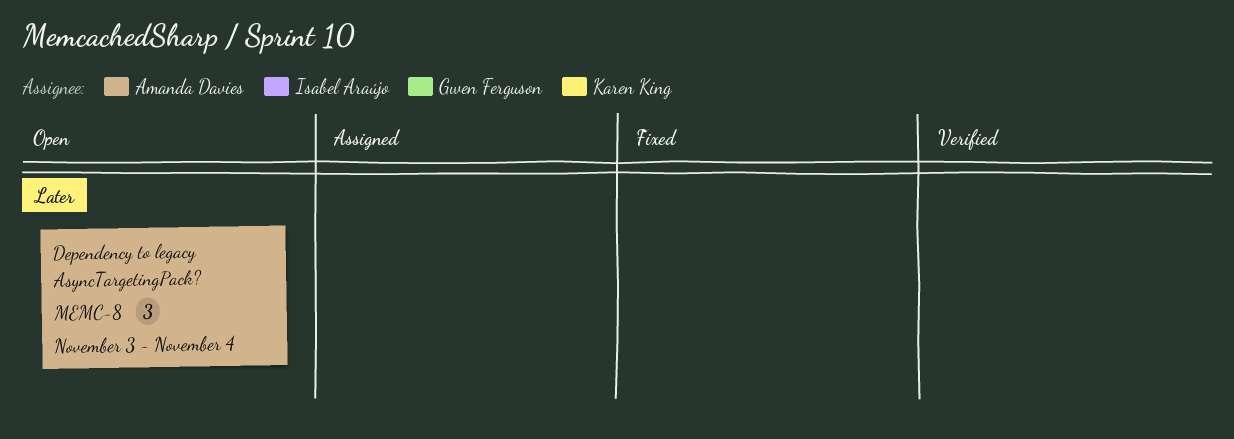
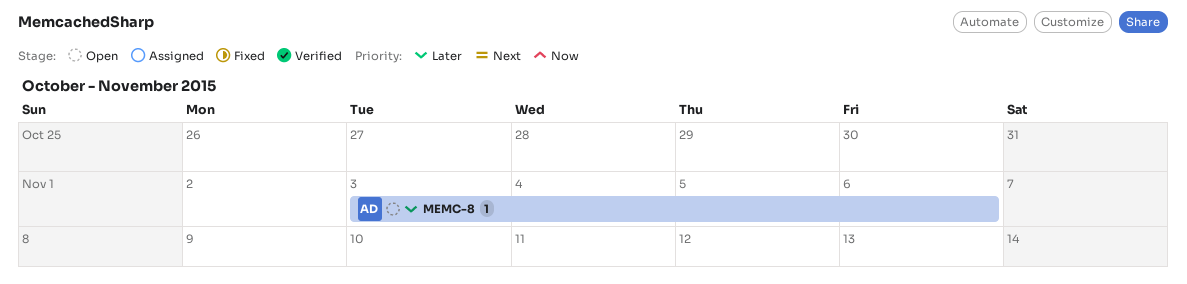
MEMC-8, estimate: 3 -> 1
MEMC-8, due: Nov 4 -> Nov 6

